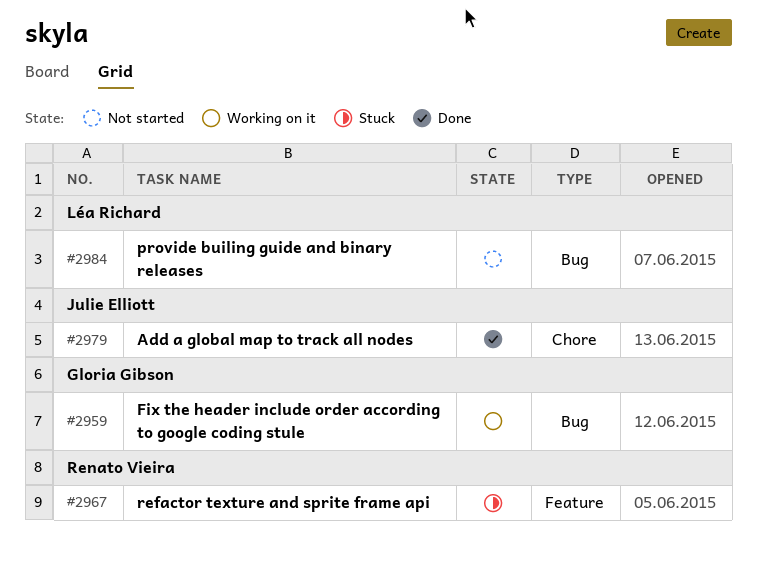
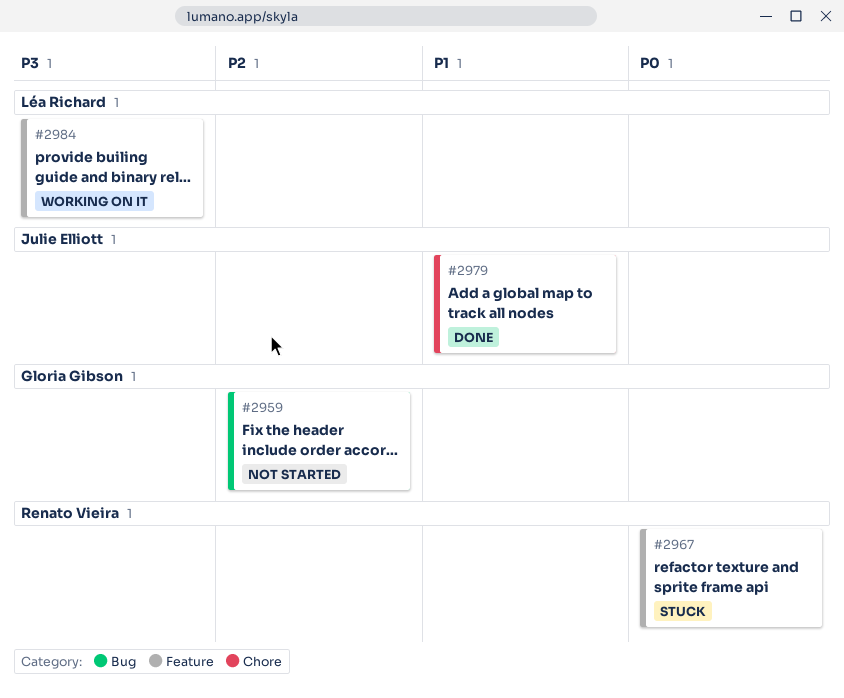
#2959, status: Working on it -> Not started
#2984, status: Not started -> Working on it
#2984, label: Bug -> Feature

